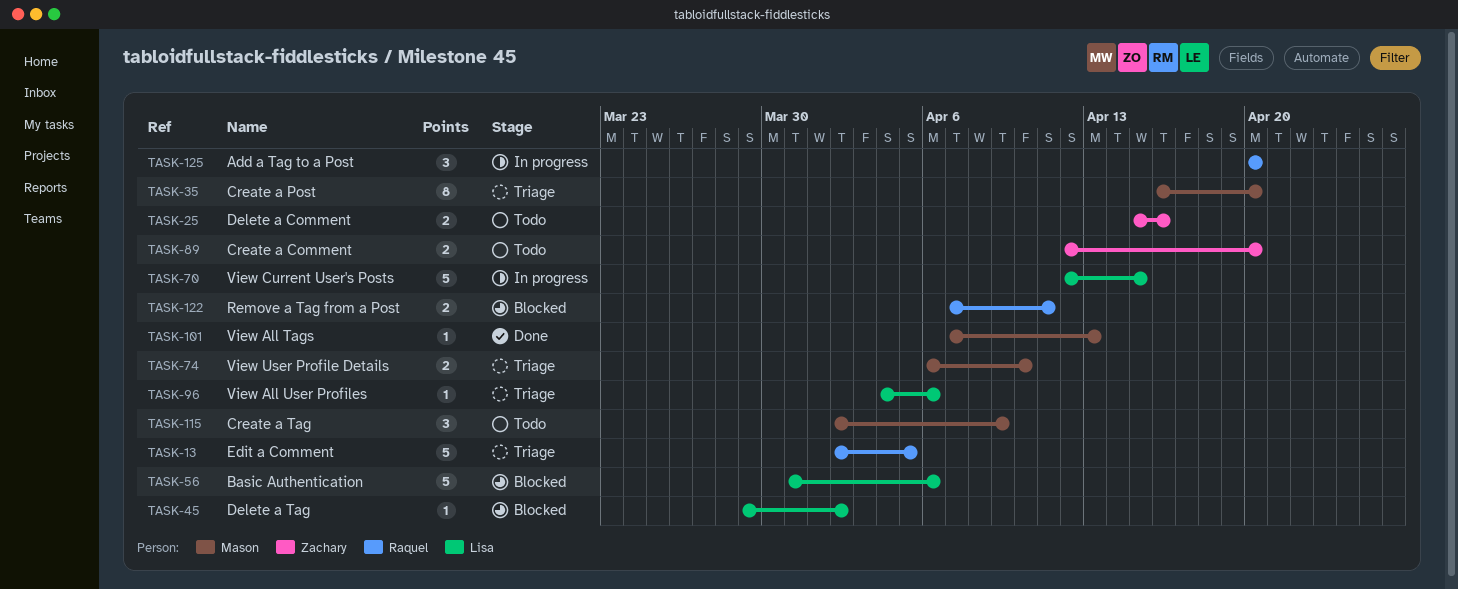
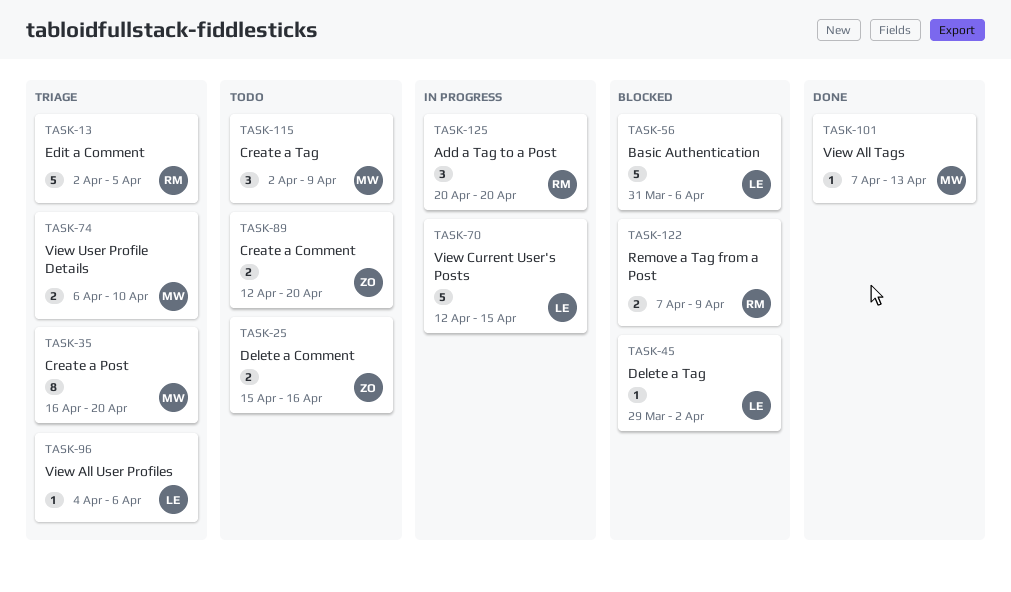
TASK-122, due: Apr 11 -> Apr 9

